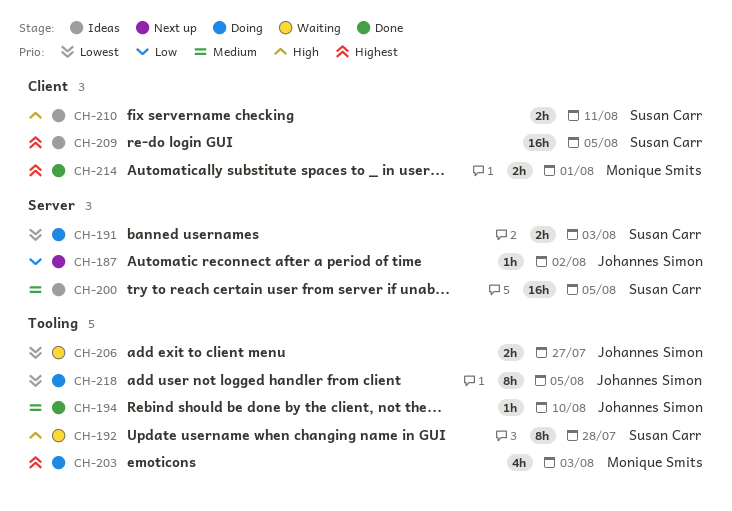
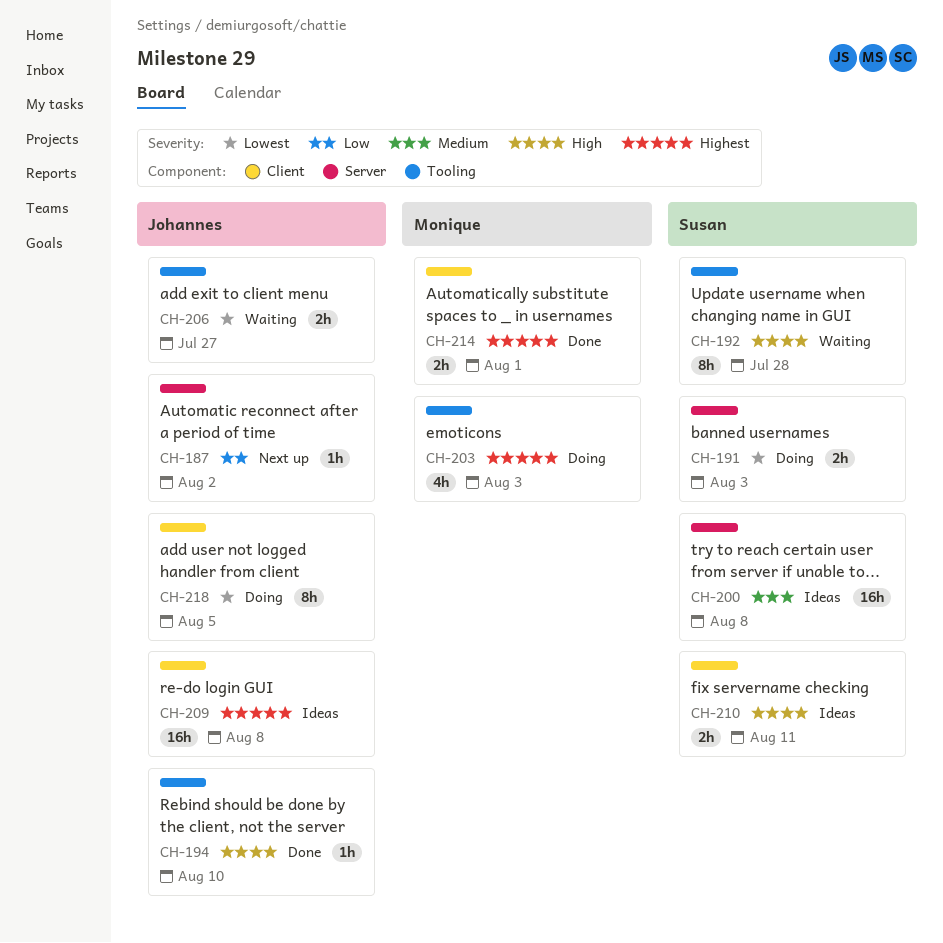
CH-194, priority: Medium -> High
CH-200, due: Aug 5 -> Aug 8
CH-209, owner: Susan Carr -> Johannes Simon
CH-209, due: Aug 5 -> Aug 8
CH-218, label: Tooling -> Client

